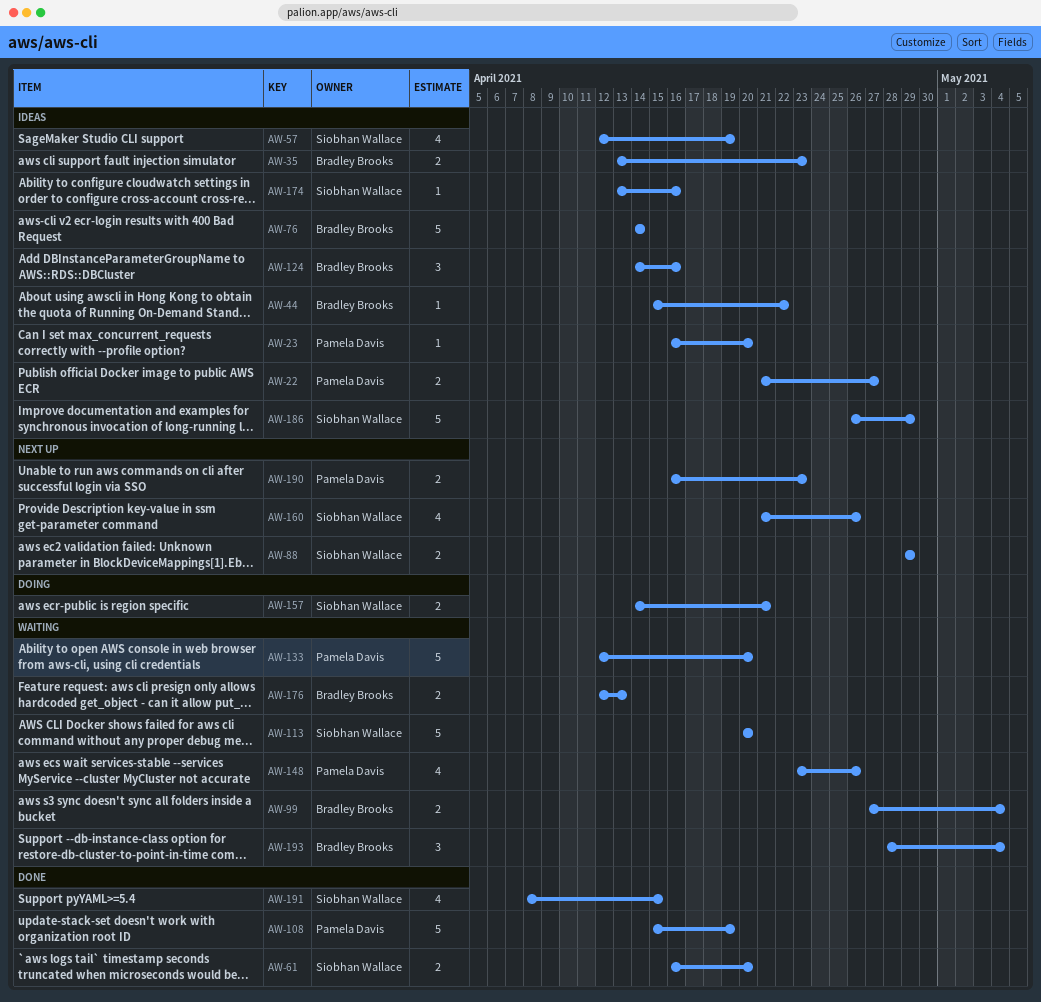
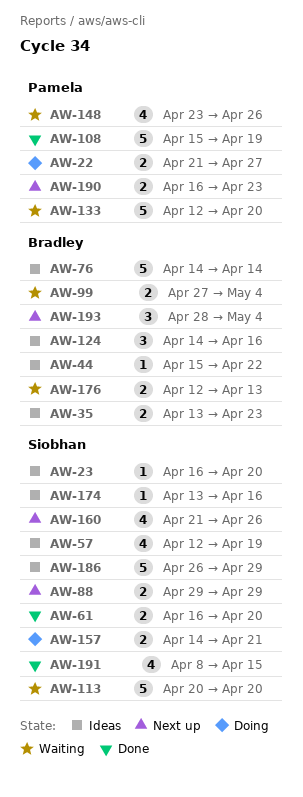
AW-22, status: Ideas -> Doing
AW-23, owner: Pamela Davis -> Siobhan Wallace
AW-193, status: Waiting -> Next up

